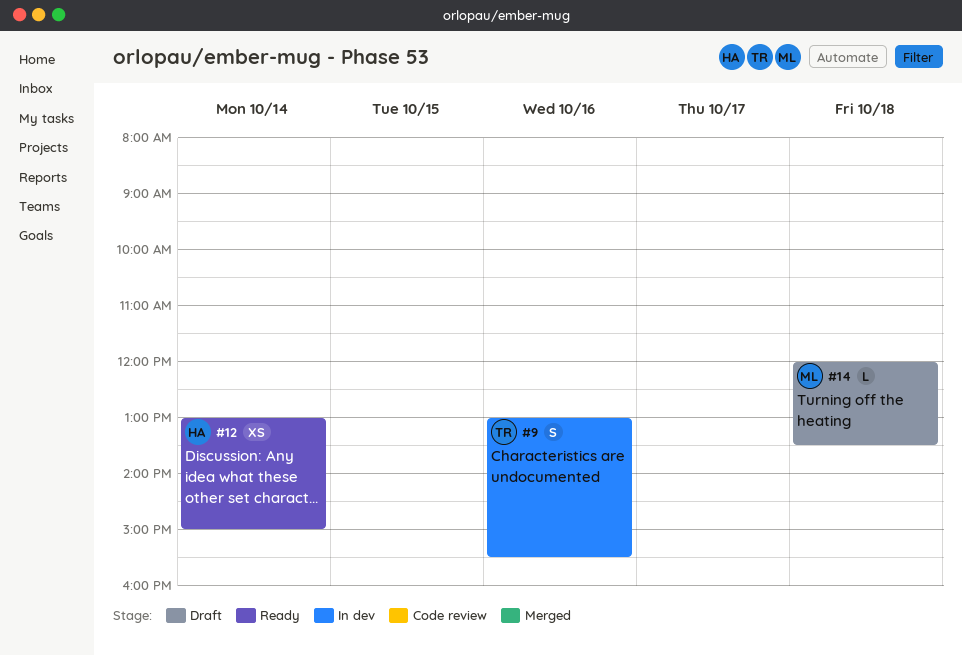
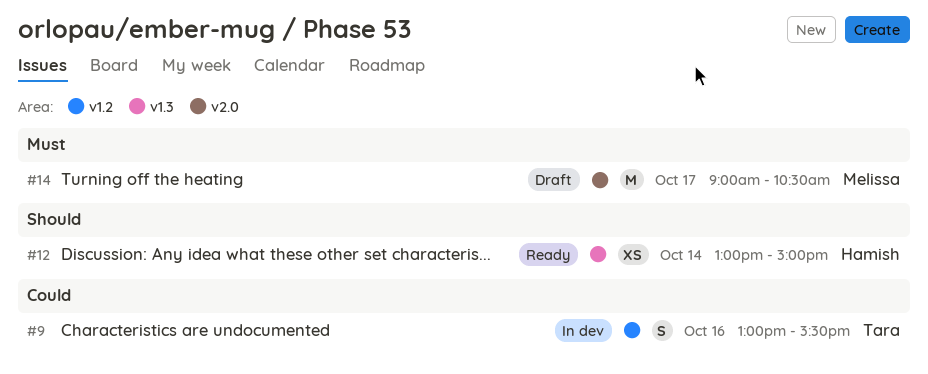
#14, estimate: L -> M
#14, day: Oct 18 -> Oct 17
#14, begins: 12:00 -> 09:00
#14, ends: 13:30 -> 10:30

